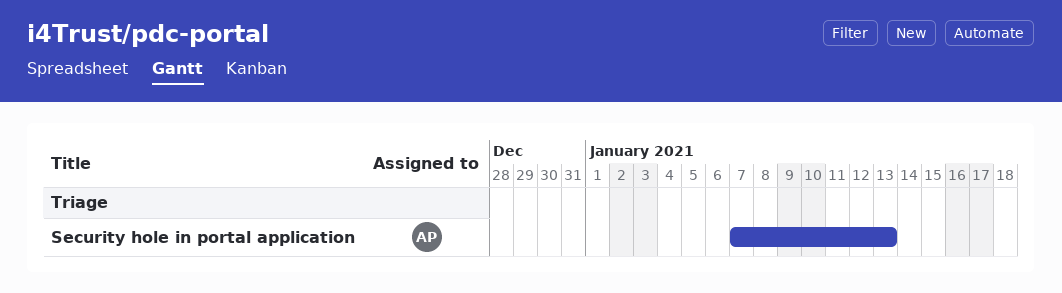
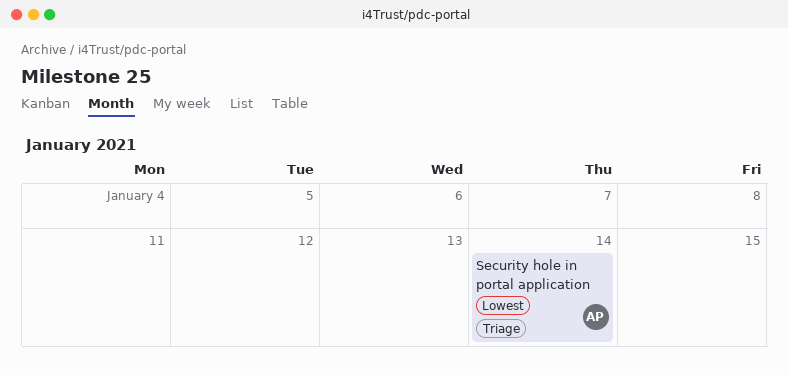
Security hole in portal application, due: Jan 13 -> Jan 14

